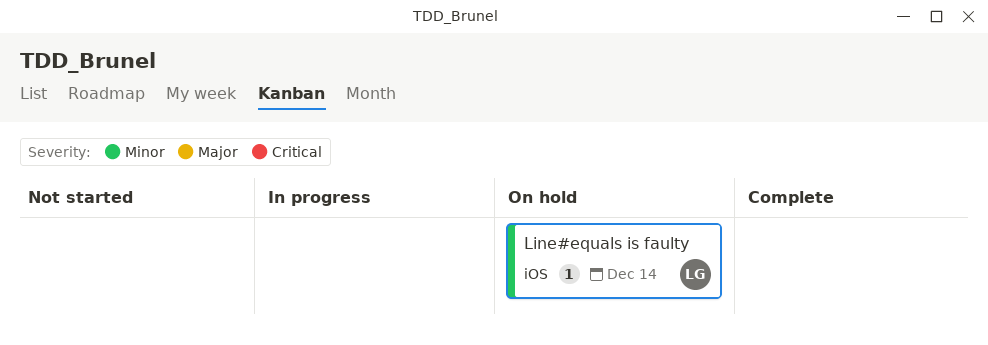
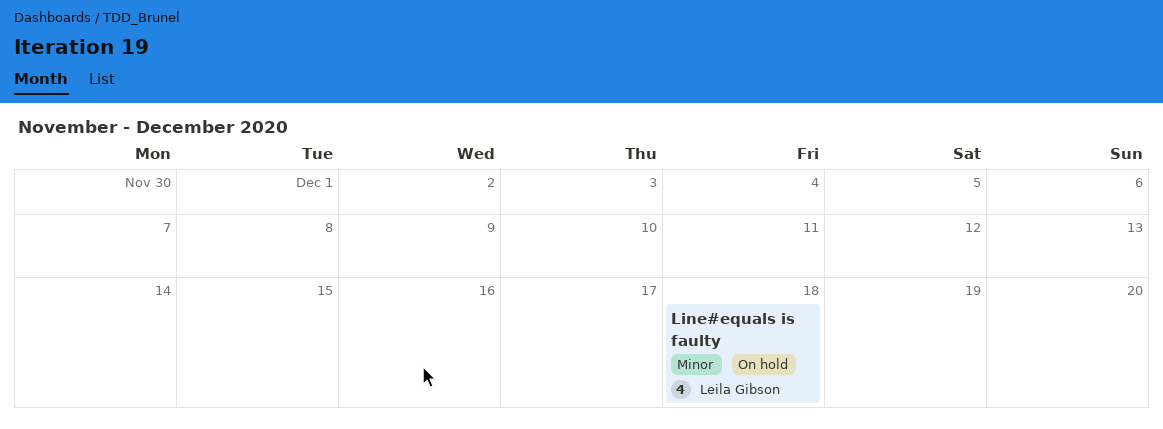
Line#equals is faulty, estimate: 1 -> 4
Line#equals is faulty, due: Dec 14 -> Dec 18

